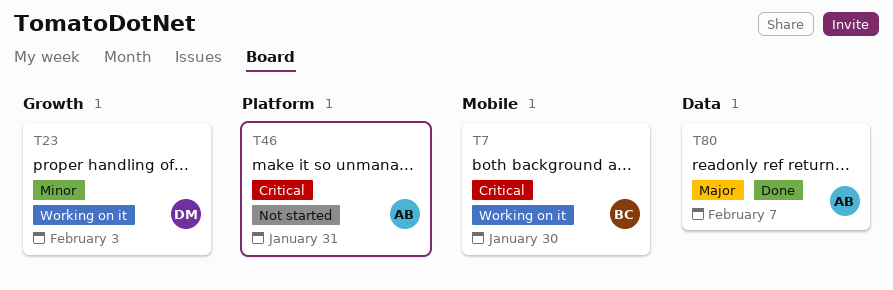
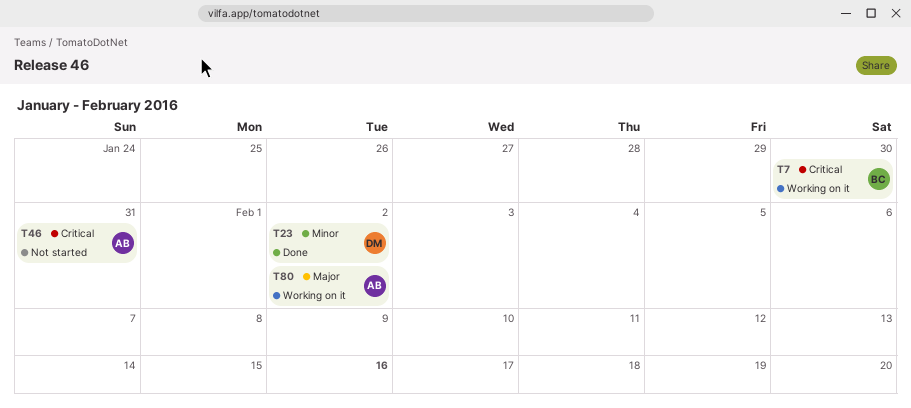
T23, status: Working on it -> Done
T23, due: Feb 3 -> Feb 2
T80, status: Done -> Working on it
T80, due: Feb 7 -> Feb 2

